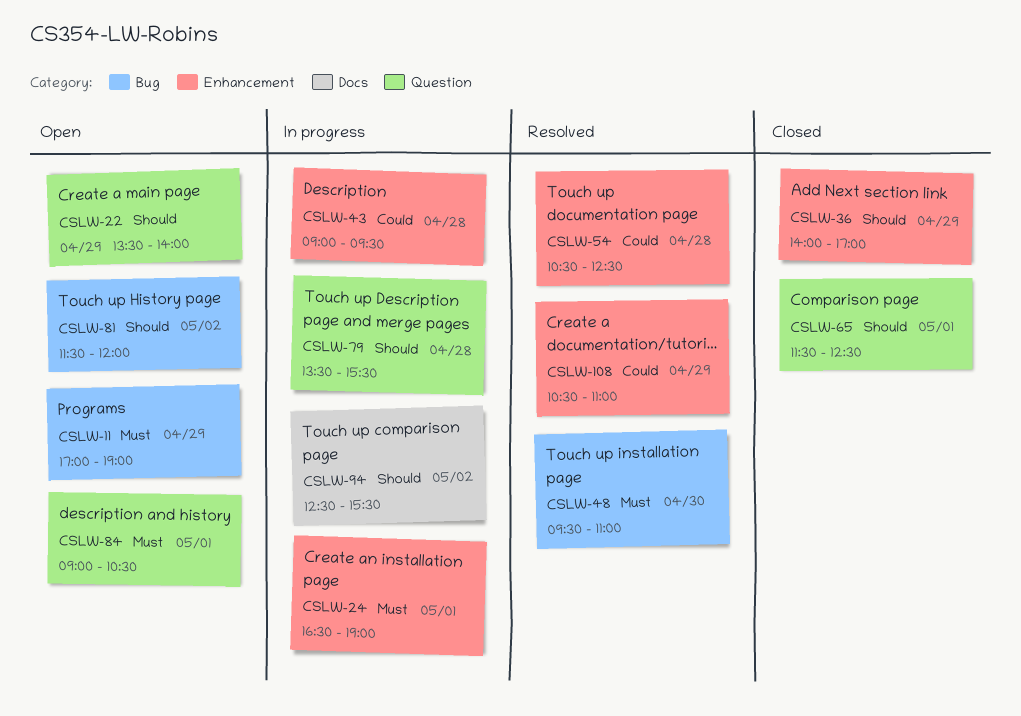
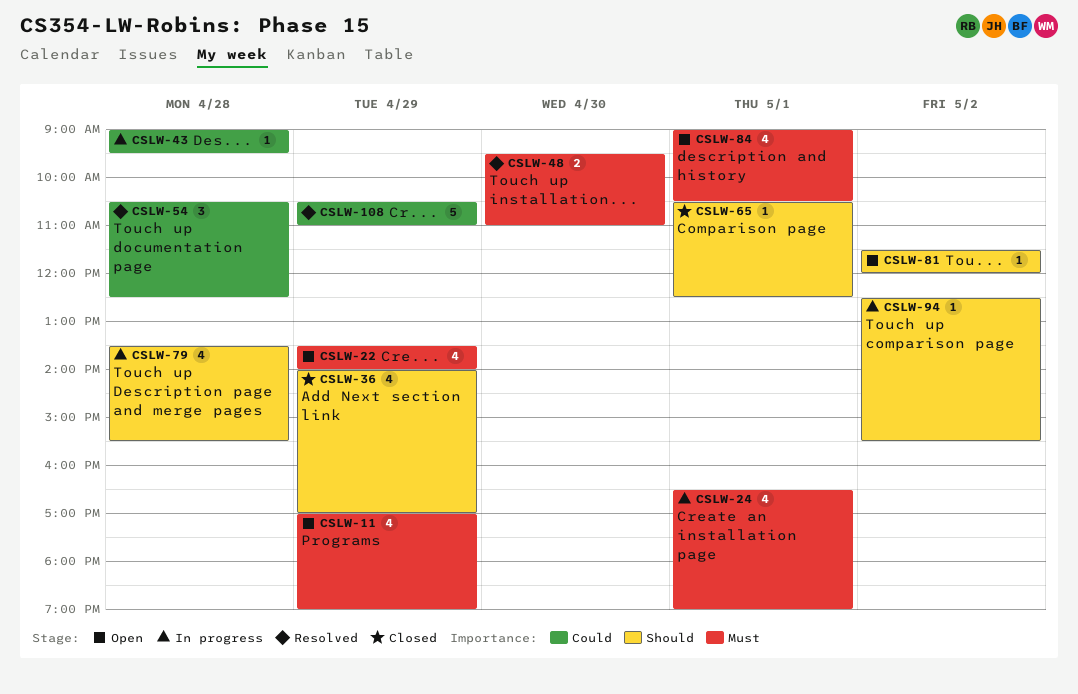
CSLW-22, priority: Should -> Must
CSLW-65, begins: 11:30 -> 10:30

